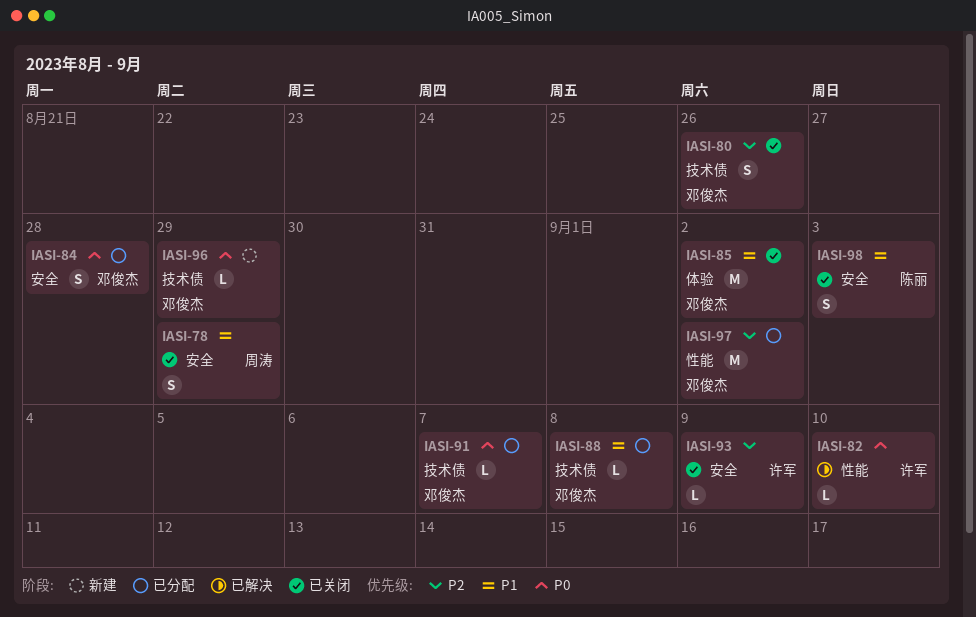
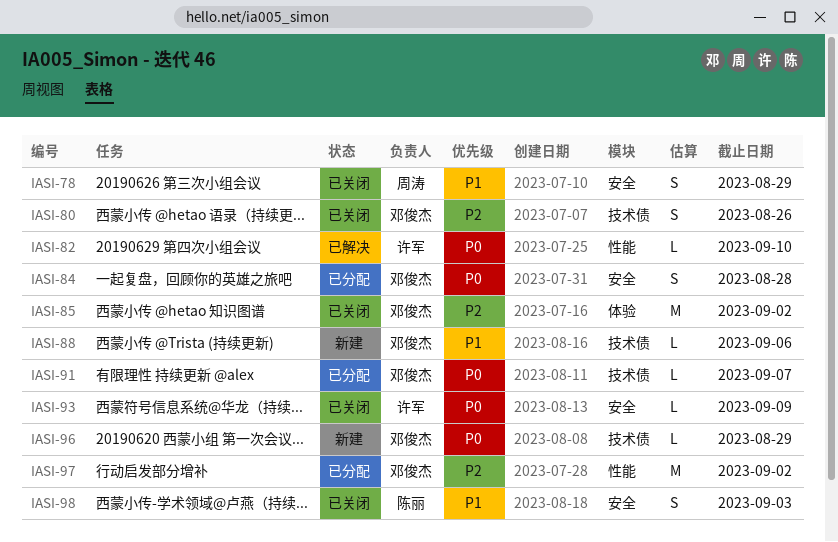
IASI-85, priority: P1 -> P2
IASI-88, status: 已分配 -> 新建
IASI-88, due: Sep 8 -> Sep 6
IASI-93, priority: P2 -> P0

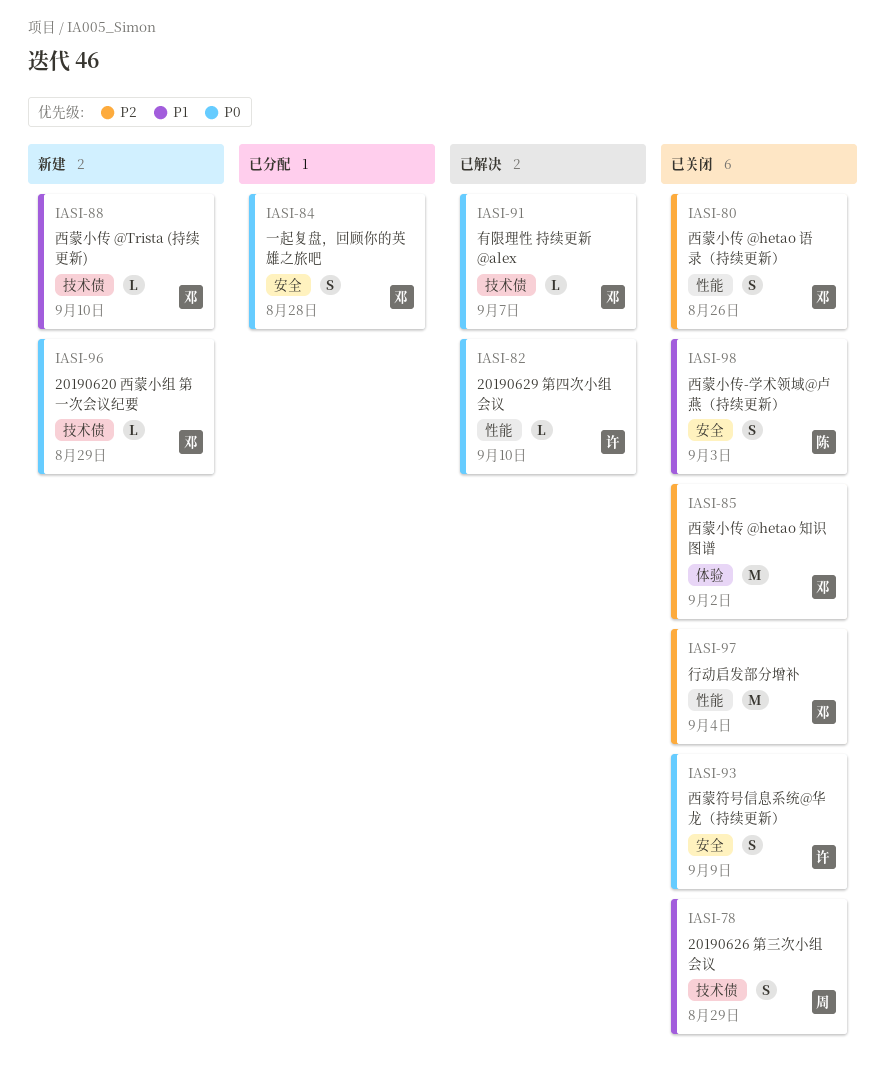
IASI-78, label: 安全 -> 技术债
IASI-80, label: 技术债 -> 性能
IASI-88, due: Sep 6 -> Sep 10
IASI-91, status: 已分配 -> 已解决
IASI-93, estimate: L -> S
IASI-97, status: 已分配 -> 已关闭
IASI-97, due: Sep 2 -> Sep 4

